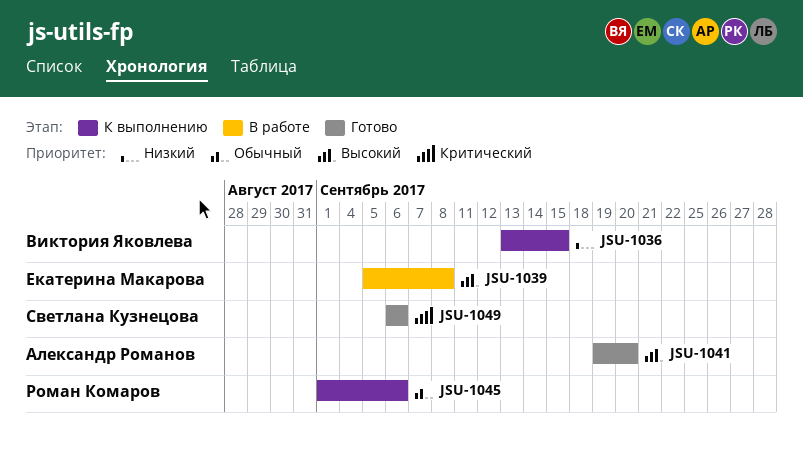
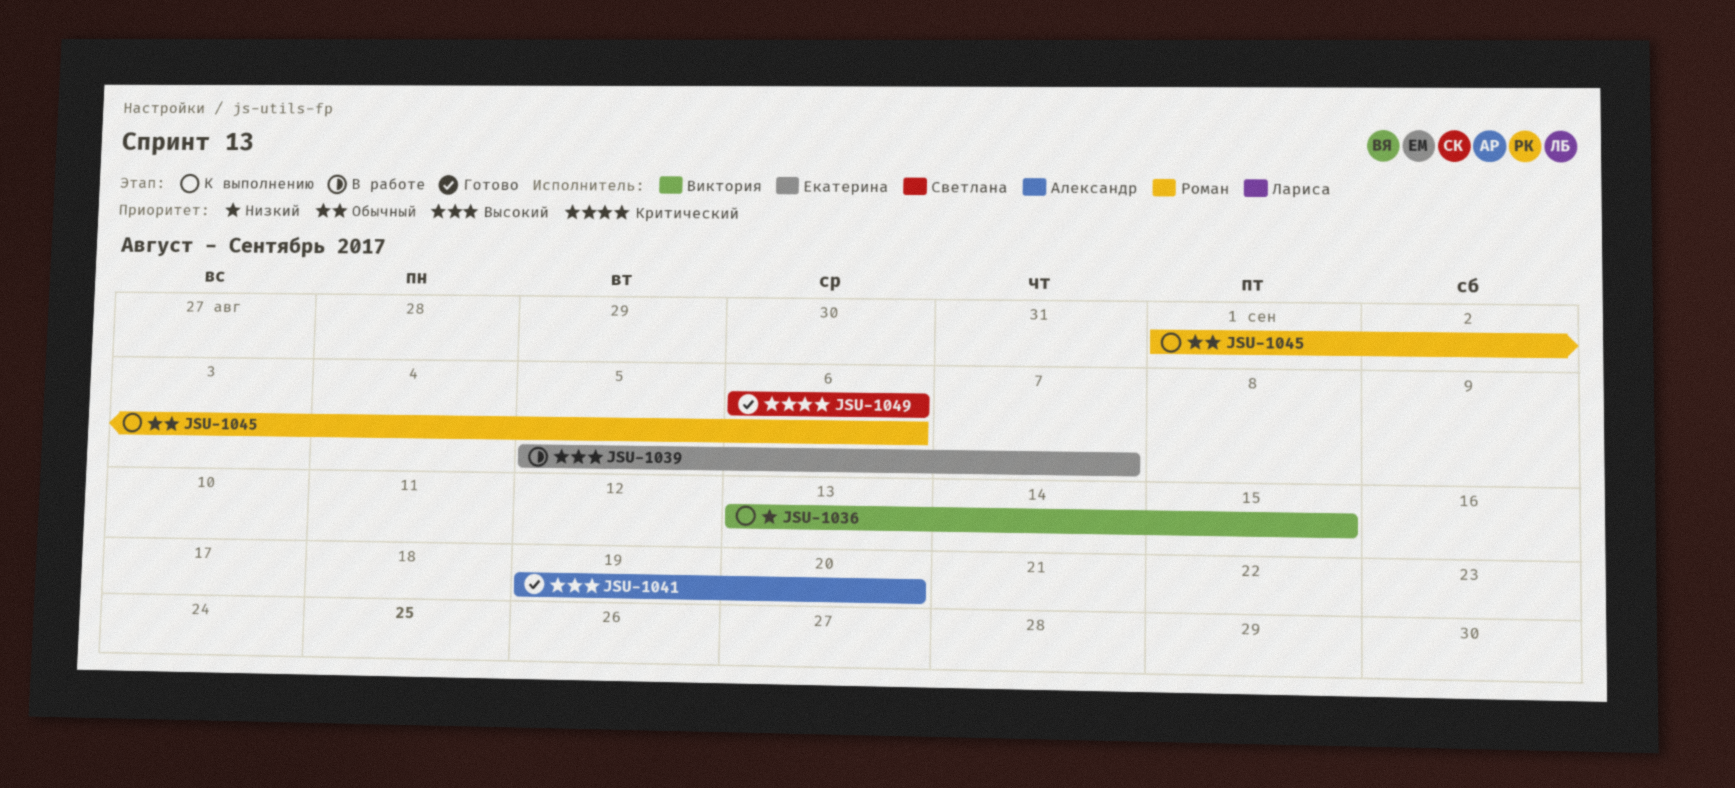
JSU-1039, due: Sep 8 -> Sep 7

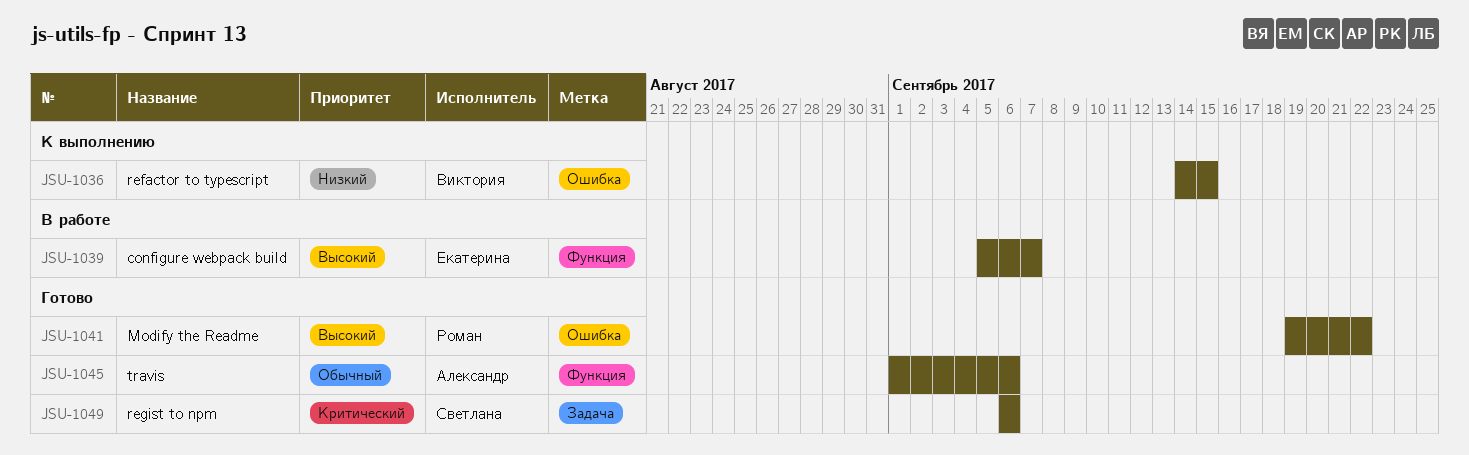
JSU-1036, start: Sep 13 -> Sep 14
JSU-1041, owner: Александр -> Роман
JSU-1041, due: Sep 20 -> Sep 22
JSU-1045, status: К выполнению -> Готово
JSU-1045, owner: Роман -> Александр

